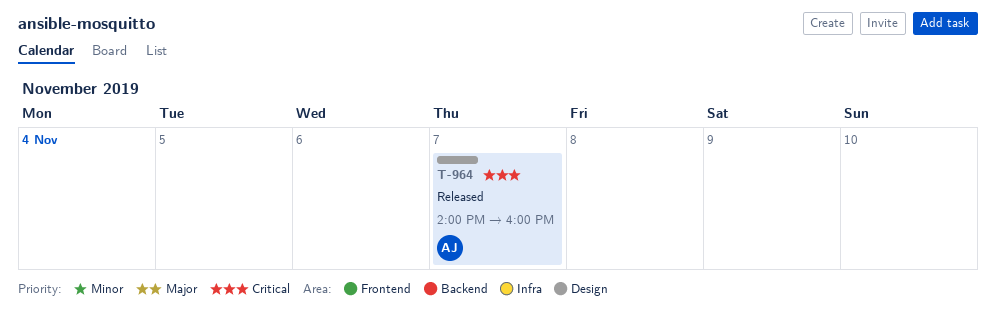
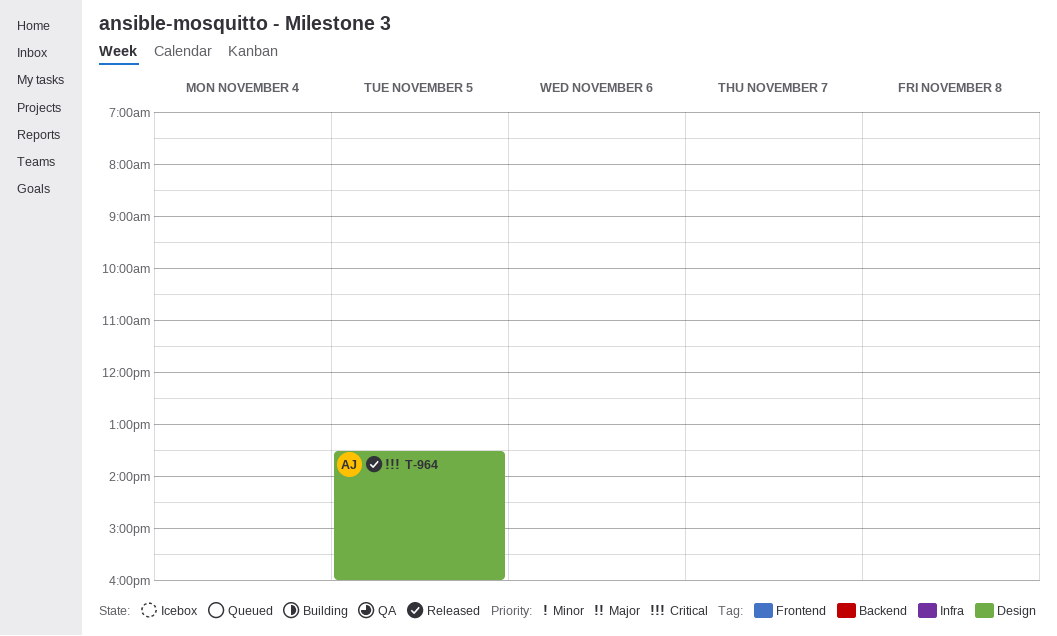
T-964, day: Nov 7 -> Nov 5
T-964, begins: 14:00 -> 13:30

